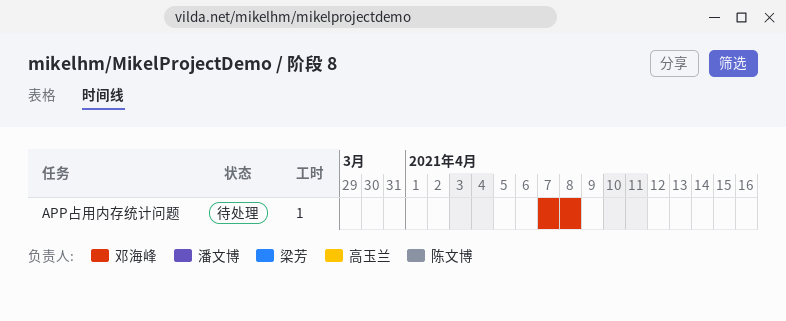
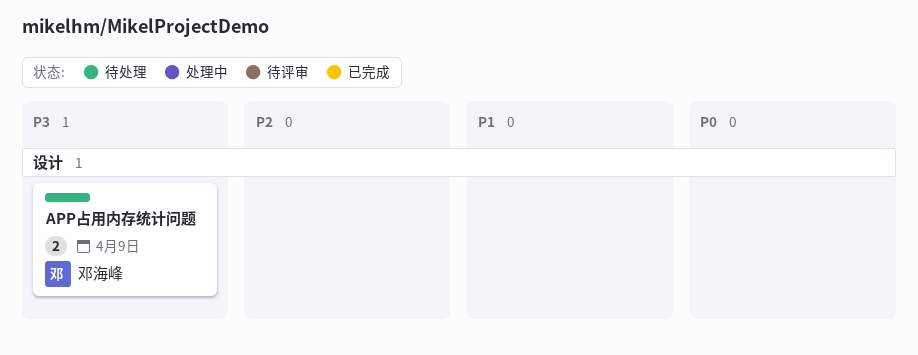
APP占用内存统计问题, estimate: 1 -> 2
APP占用内存统计问题, due: Apr 8 -> Apr 9

